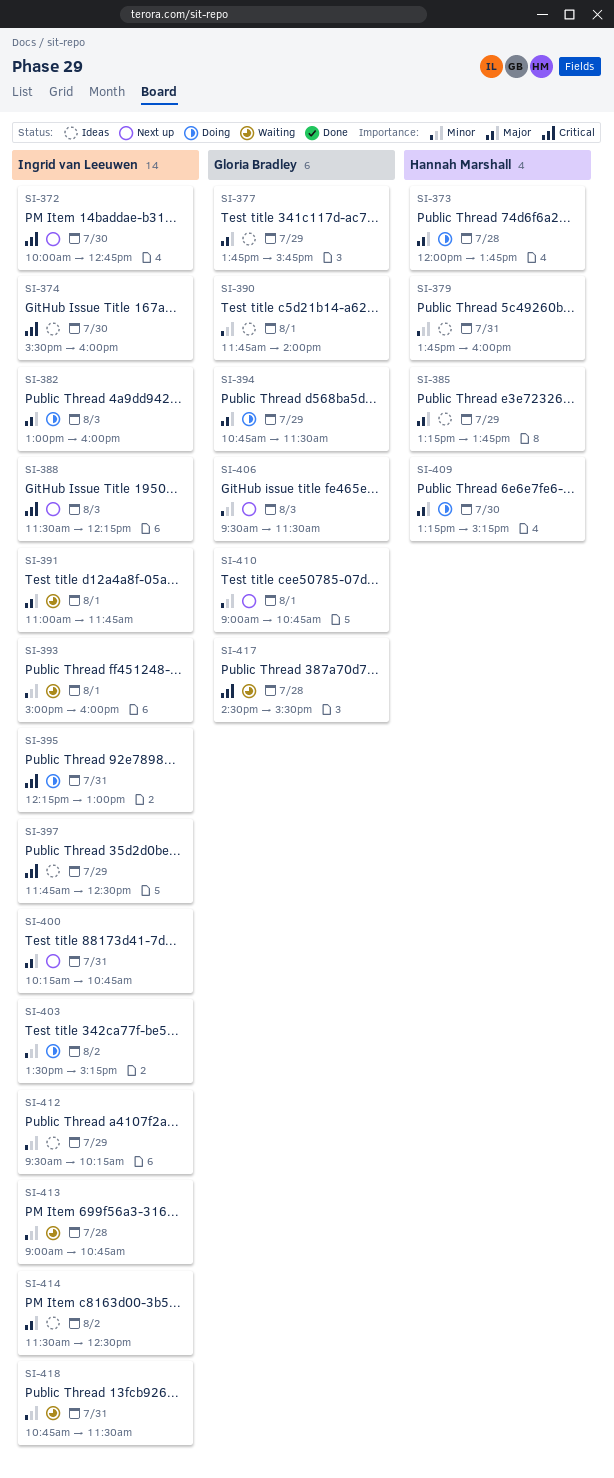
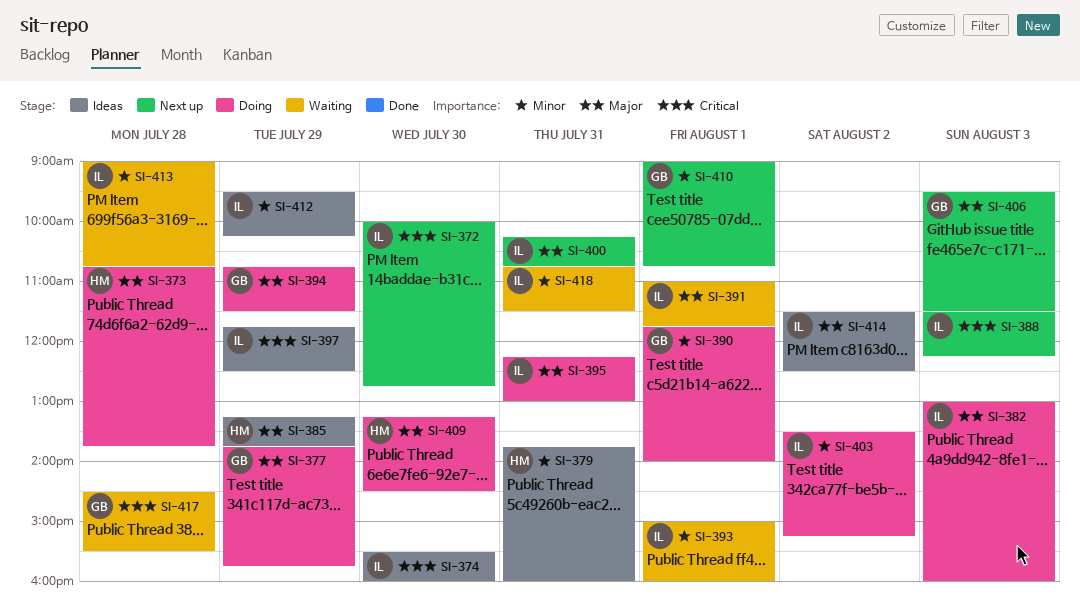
SI-373, begins: 12:00 -> 10:45
SI-377, status: Ideas -> Doing
SI-390, status: Ideas -> Doing
SI-395, priority: Critical -> Major
SI-406, priority: Minor -> Major
SI-409, ends: 15:15 -> 14:30

